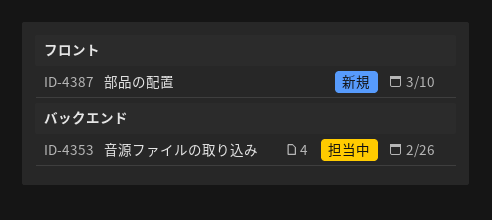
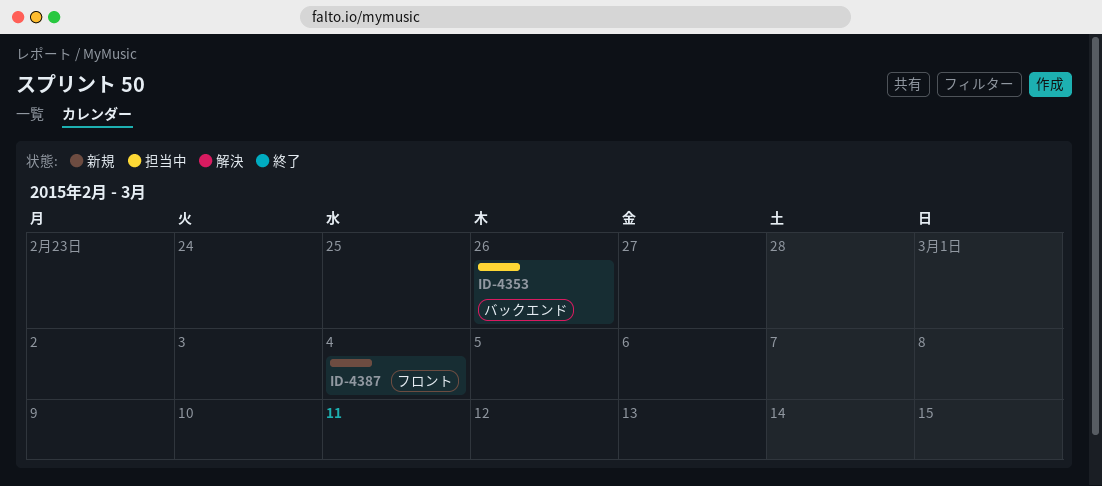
ID-4387, due: Mar 10 -> Mar 4

